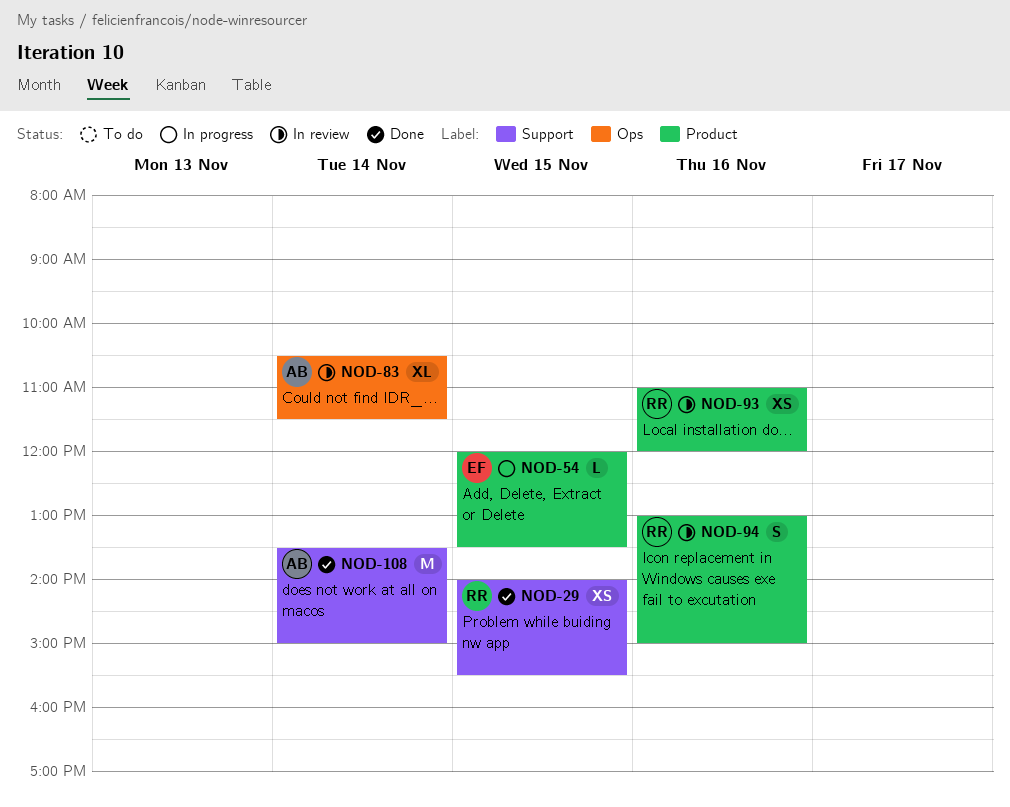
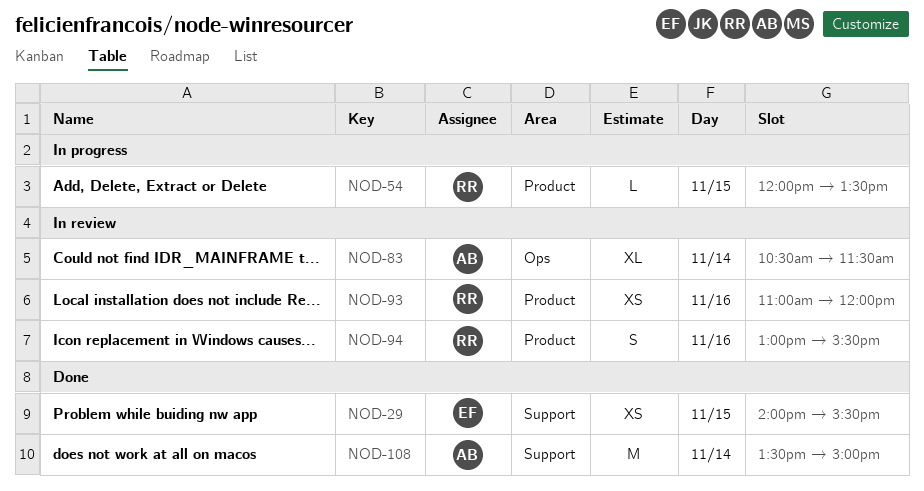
NOD-29, owner: RR -> EF
NOD-54, owner: EF -> RR
NOD-94, ends: 15:00 -> 15:30

